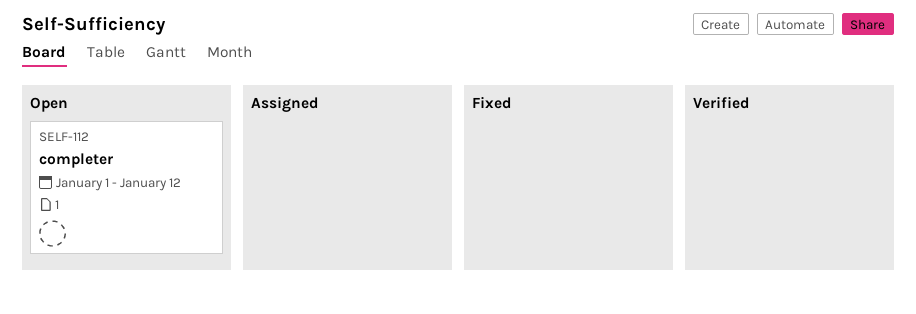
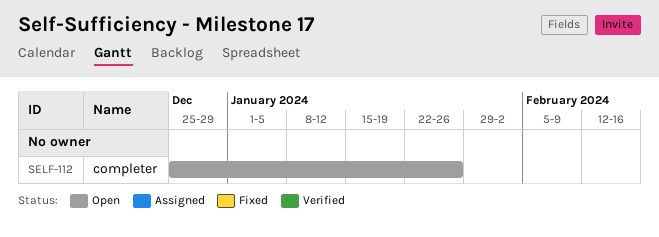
SELF-112, start: Jan 1 -> Dec 25
SELF-112, due: Jan 12 -> Jan 26

